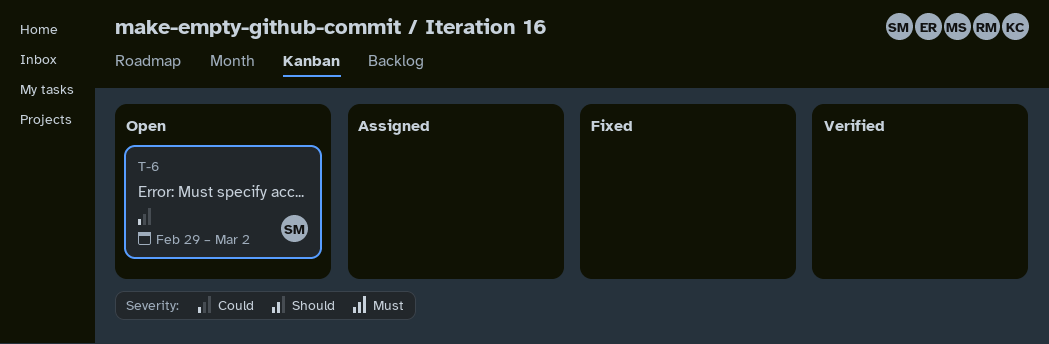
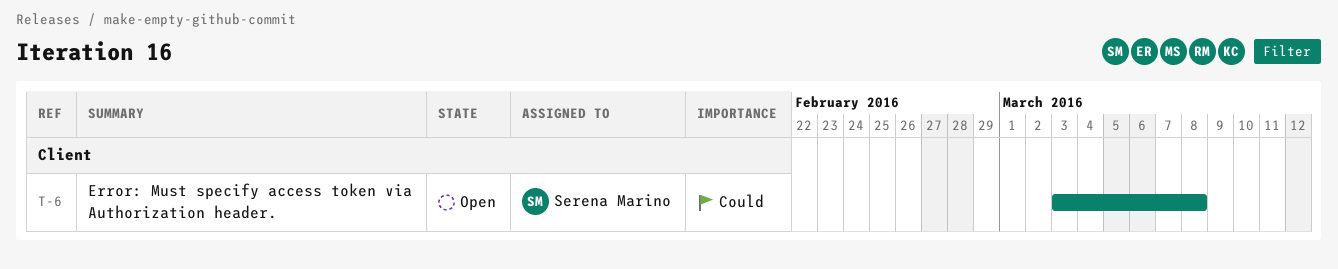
T-6, start: Feb 29 -> Mar 3
T-6, due: Mar 2 -> Mar 8

